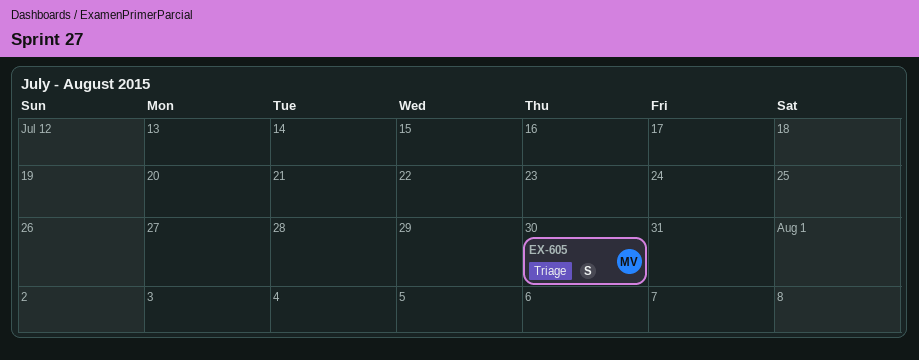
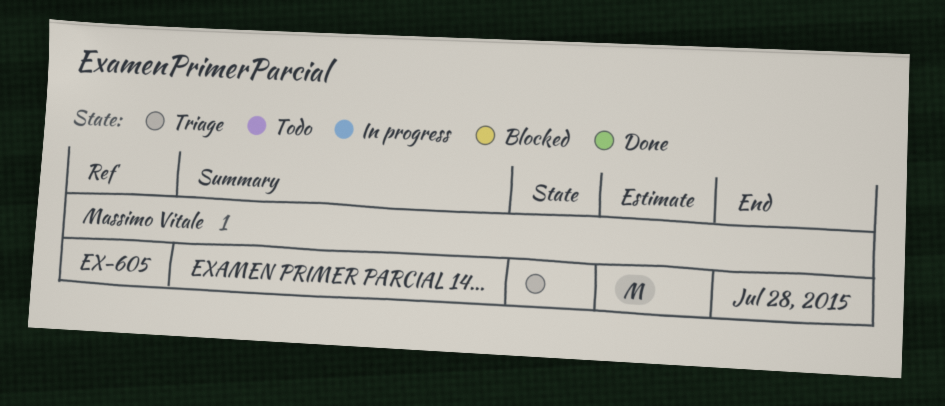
EX-605, estimate: S -> M
EX-605, due: Jul 30 -> Jul 28

